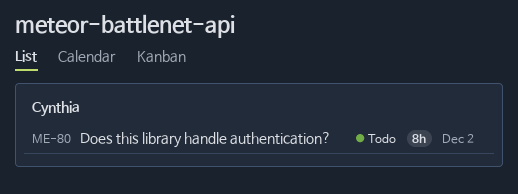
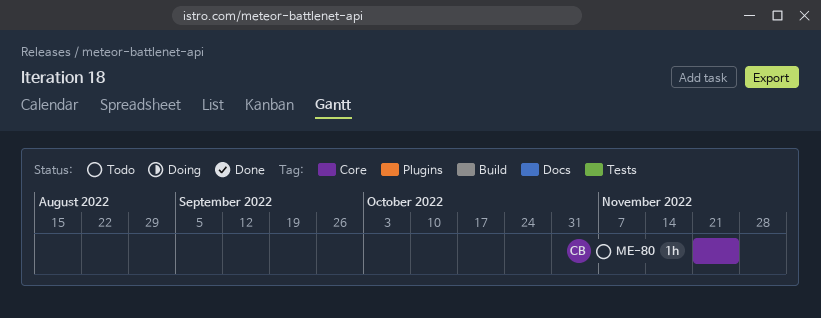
ME-80, estimate: 8h -> 1h
ME-80, due: Dec 2 -> Nov 25

